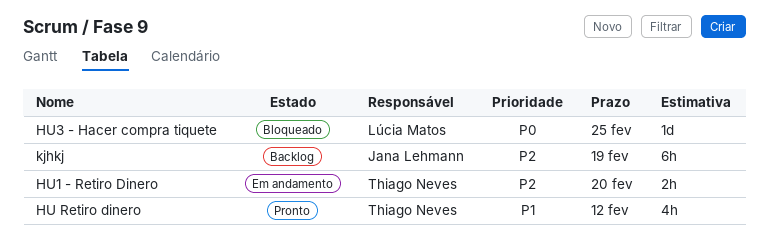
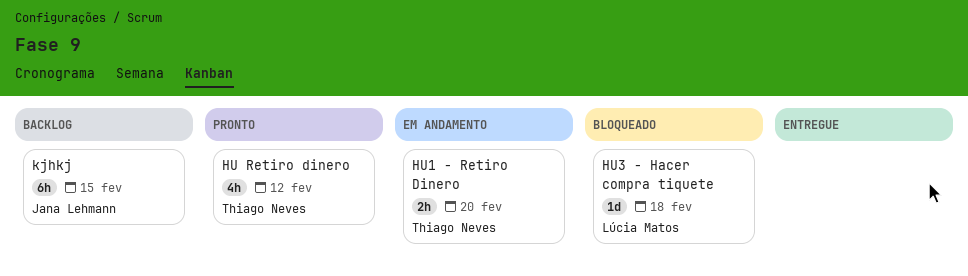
HU3 - Hacer compra tiquete, due: Feb 25 -> Feb 18
kjhkj, due: Feb 19 -> Feb 15

